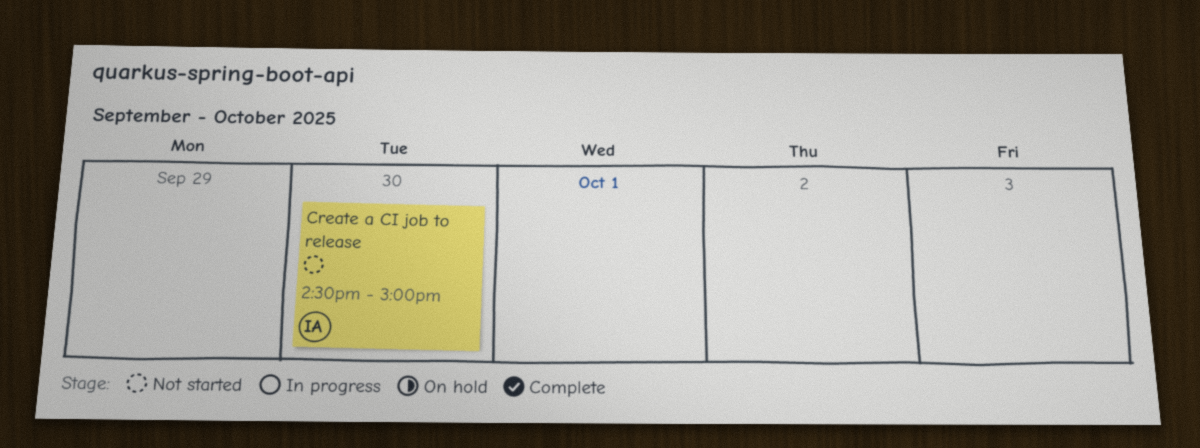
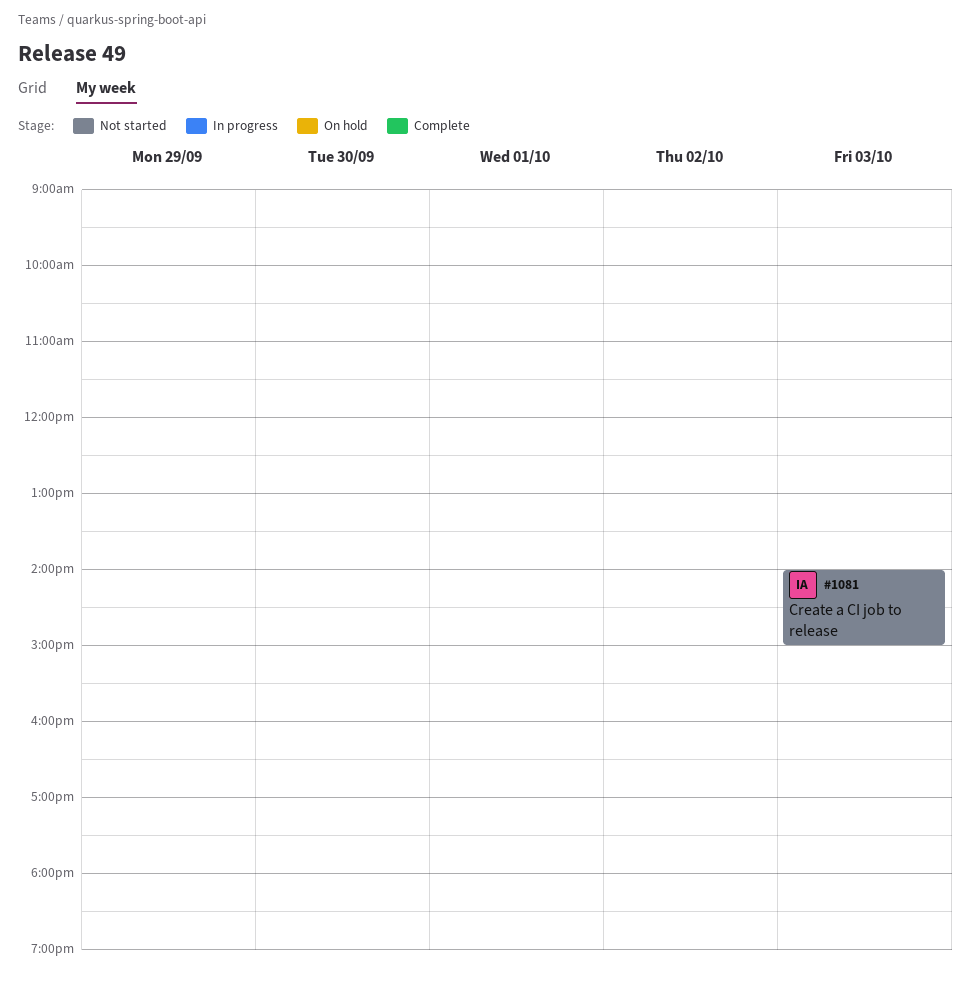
Create a CI job to release, day: Sep 30 -> Oct 3
Create a CI job to release, begins: 14:30 -> 14:00

